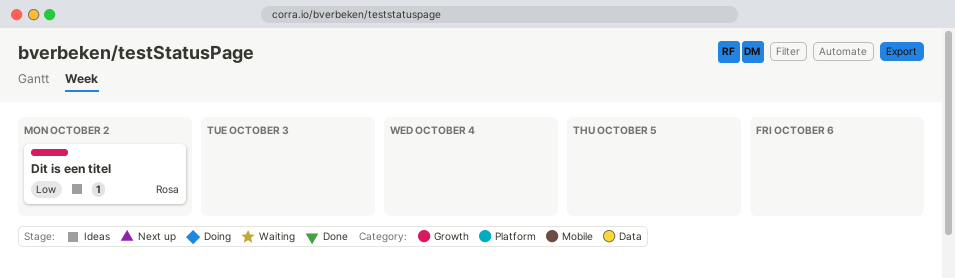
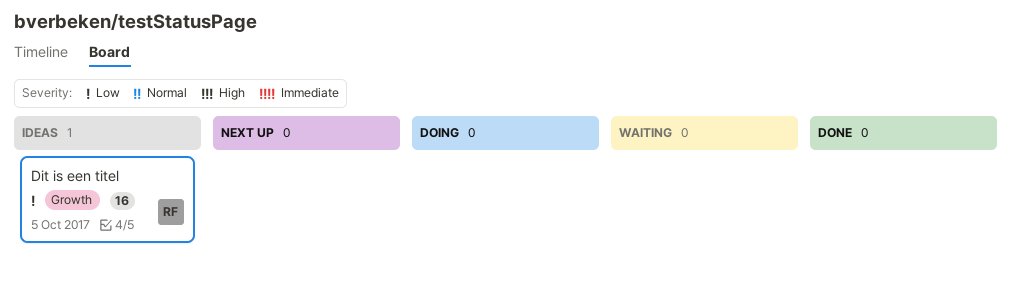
Dit is een titel, estimate: 1 -> 16
Dit is een titel, due: Oct 2 -> Oct 5

